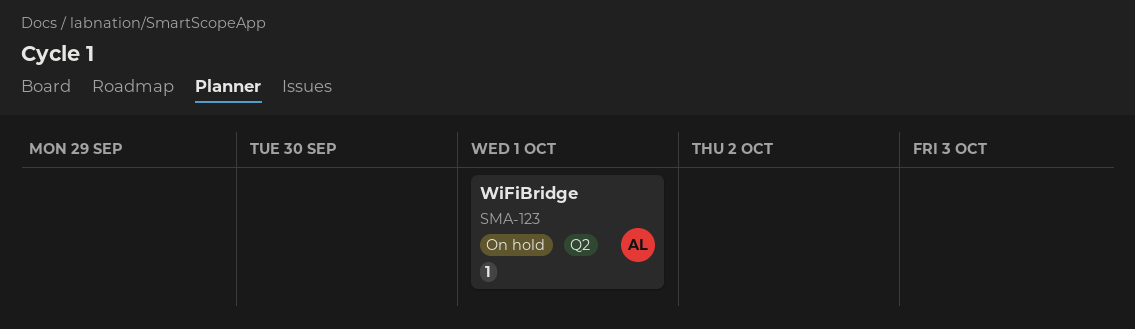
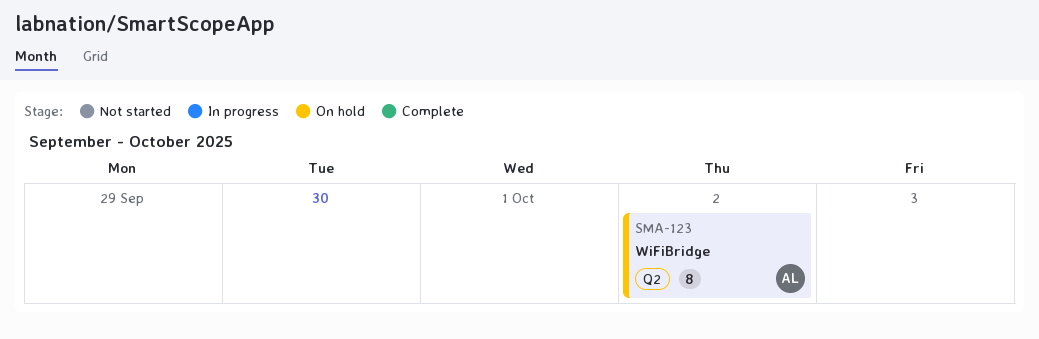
SMA-123, estimate: 1 -> 8
SMA-123, due: Oct 1 -> Oct 2

